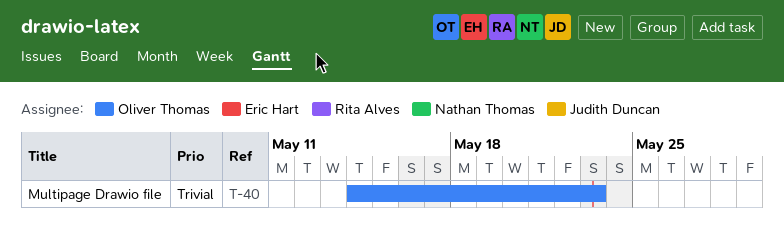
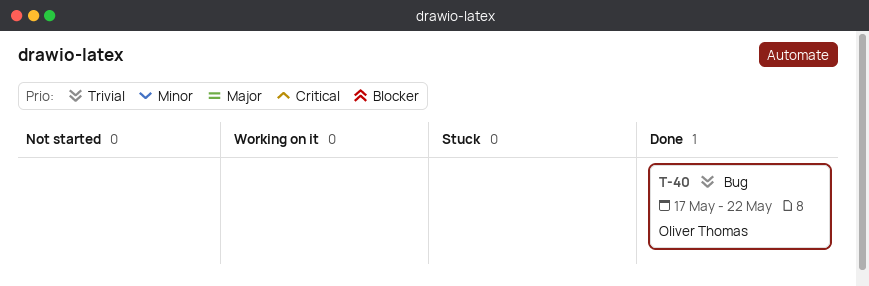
T-40, start: May 14 -> May 17
T-40, due: May 23 -> May 22

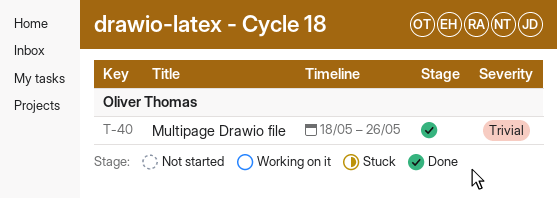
T-40, start: May 17 -> May 18
T-40, due: May 22 -> May 26

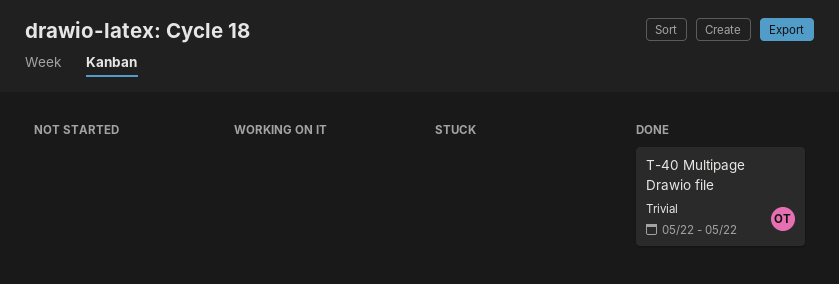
T-40, start: May 18 -> May 22
T-40, due: May 26 -> May 22

